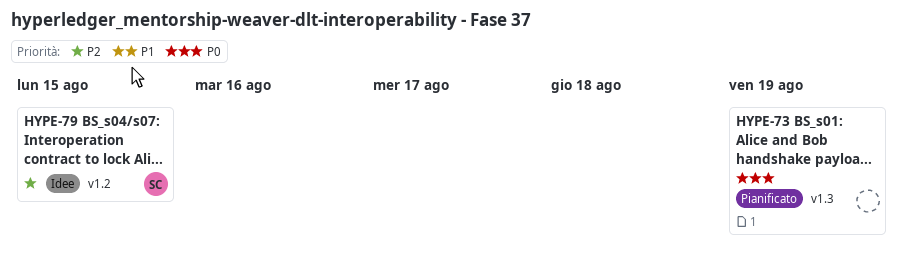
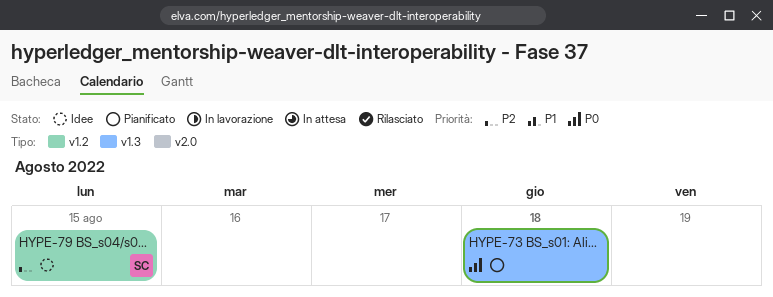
HYPE-73, due: Aug 19 -> Aug 18

